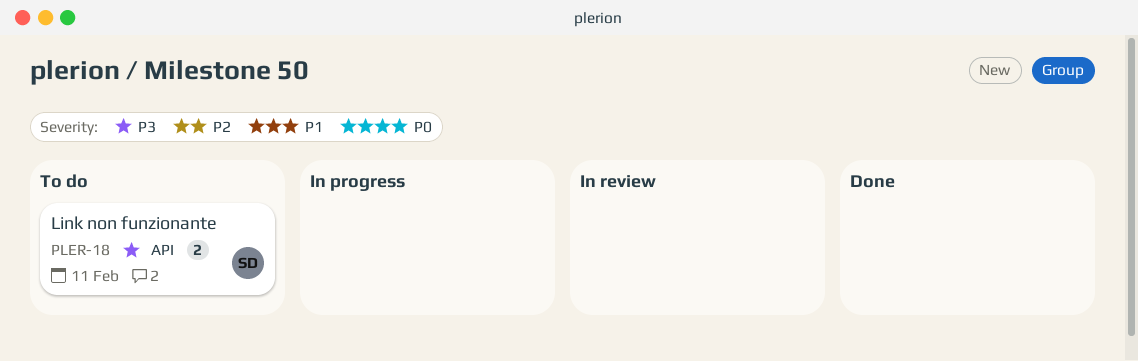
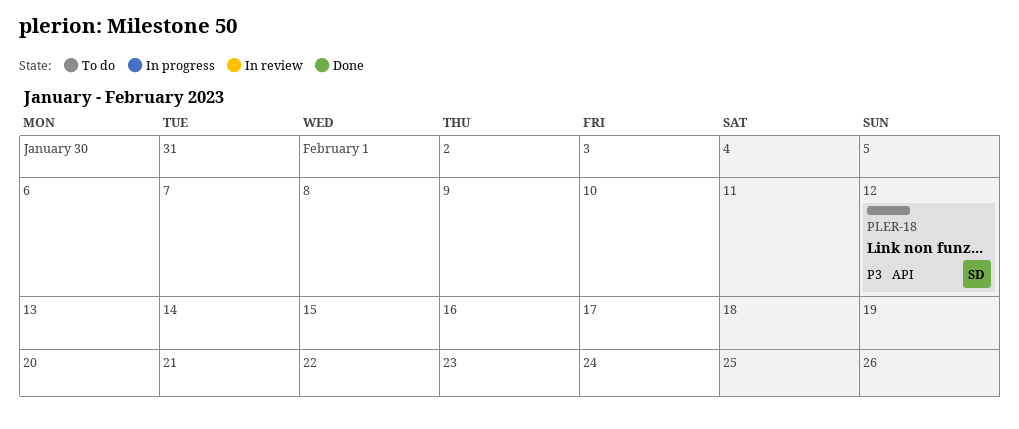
PLER-18, due: Feb 11 -> Feb 12

